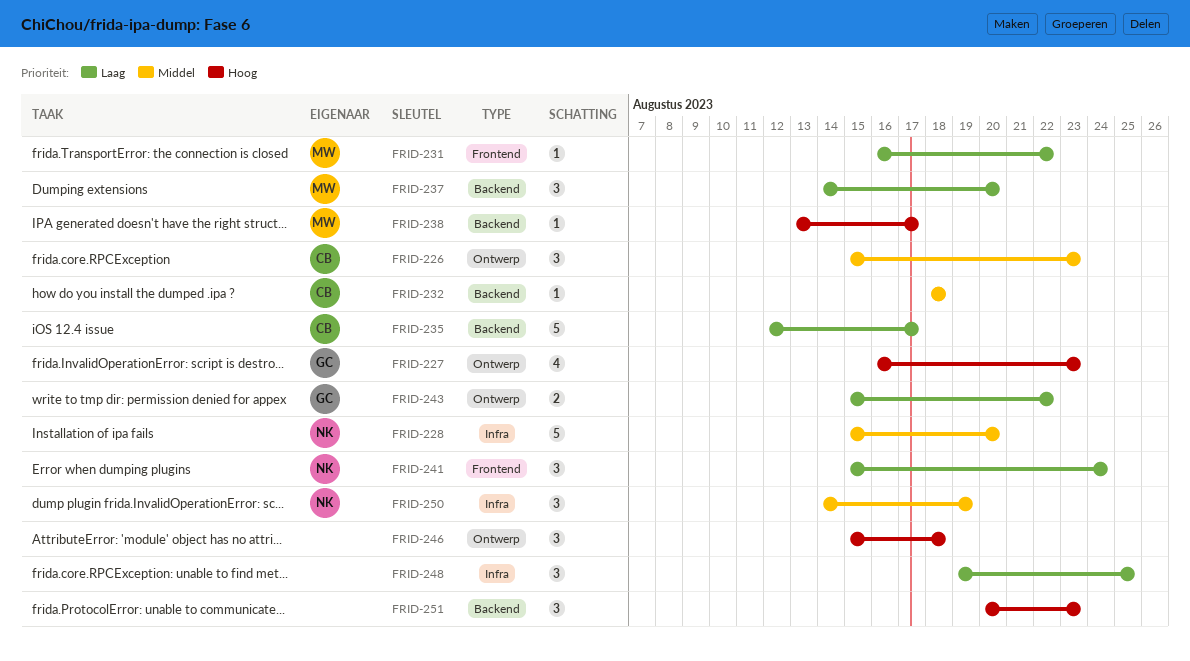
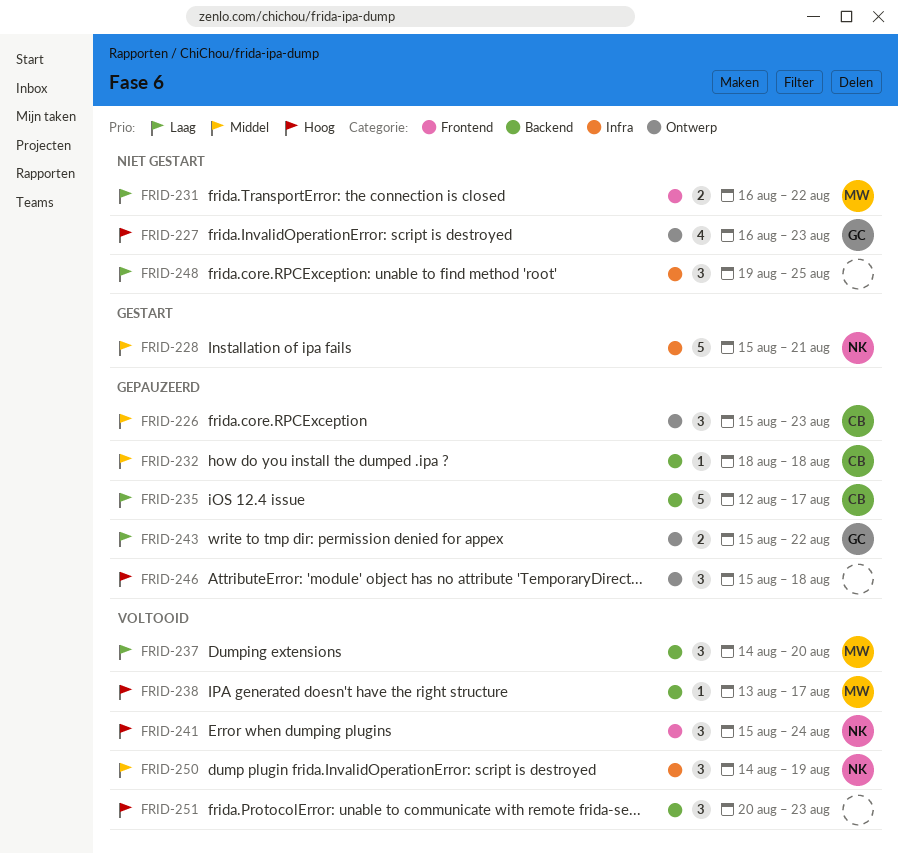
FRID-228, due: Aug 20 -> Aug 21
FRID-231, estimate: 1 -> 2
FRID-241, priority: Laag -> Hoog

